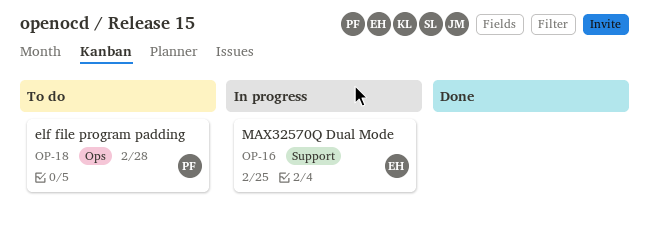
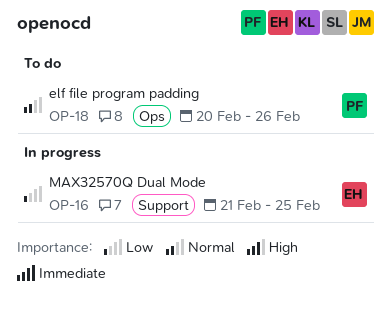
OP-18, due: Feb 28 -> Feb 26

